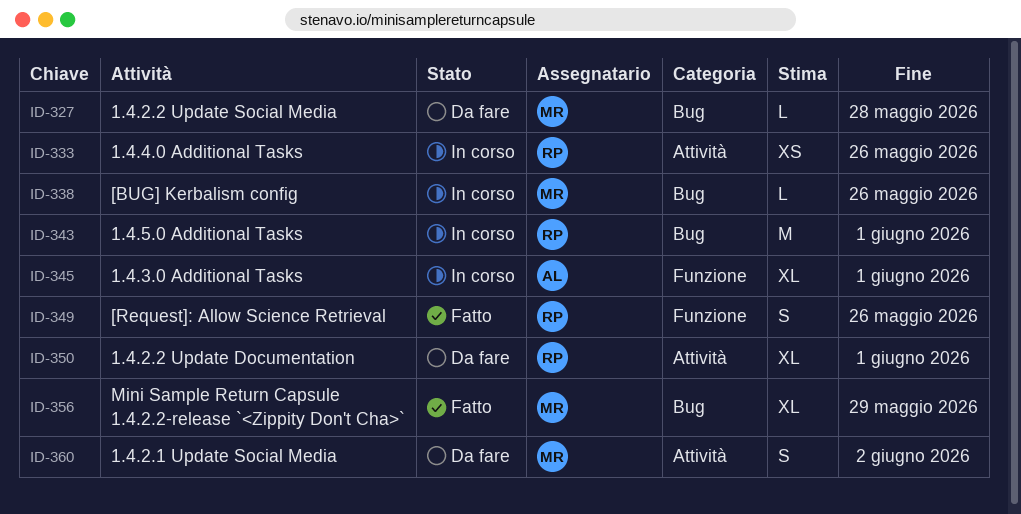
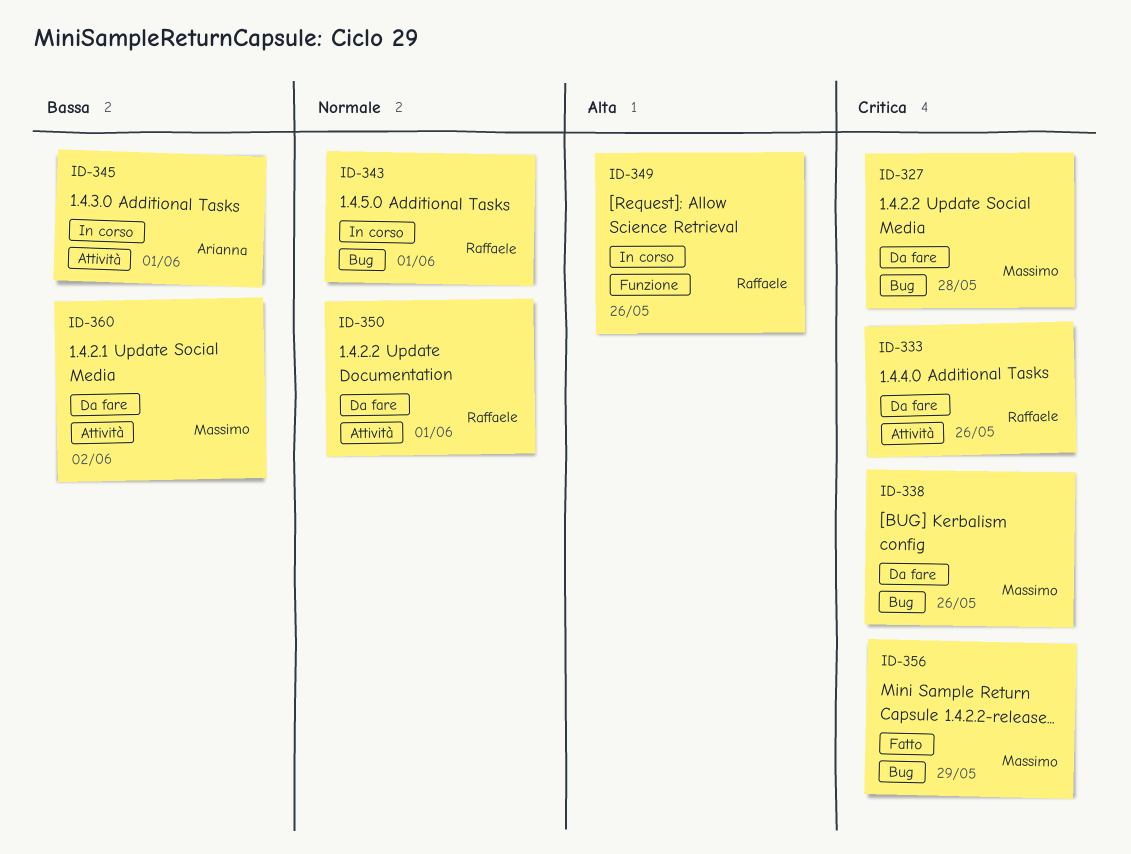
ID-333, status: In corso -> Da fare
ID-338, status: In corso -> Da fare
ID-345, label: Funzione -> Attività
ID-349, status: Fatto -> In corso

